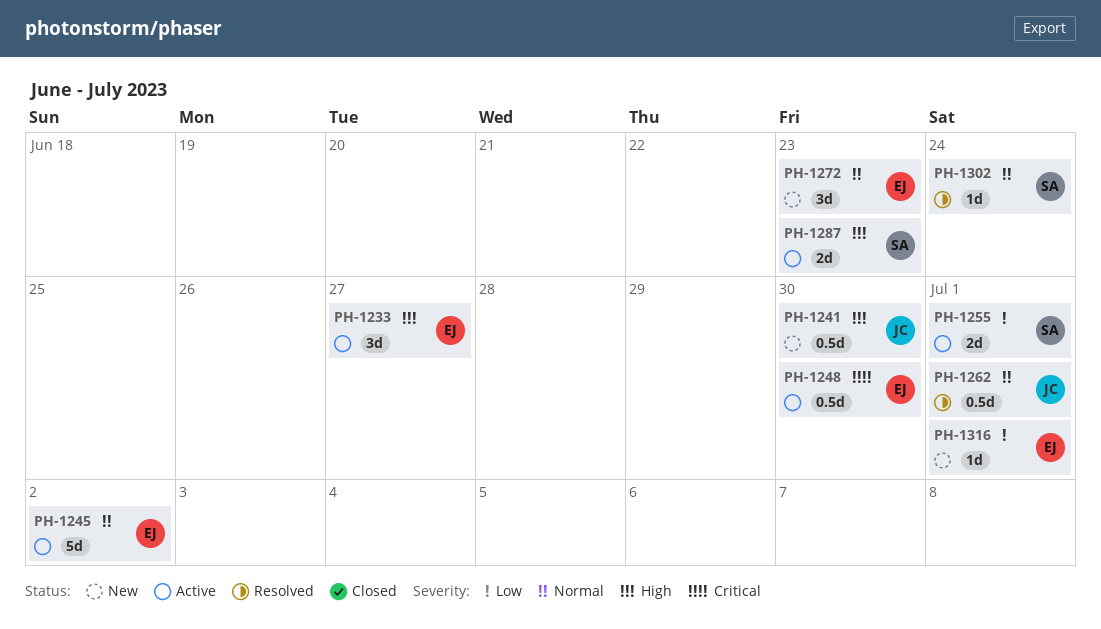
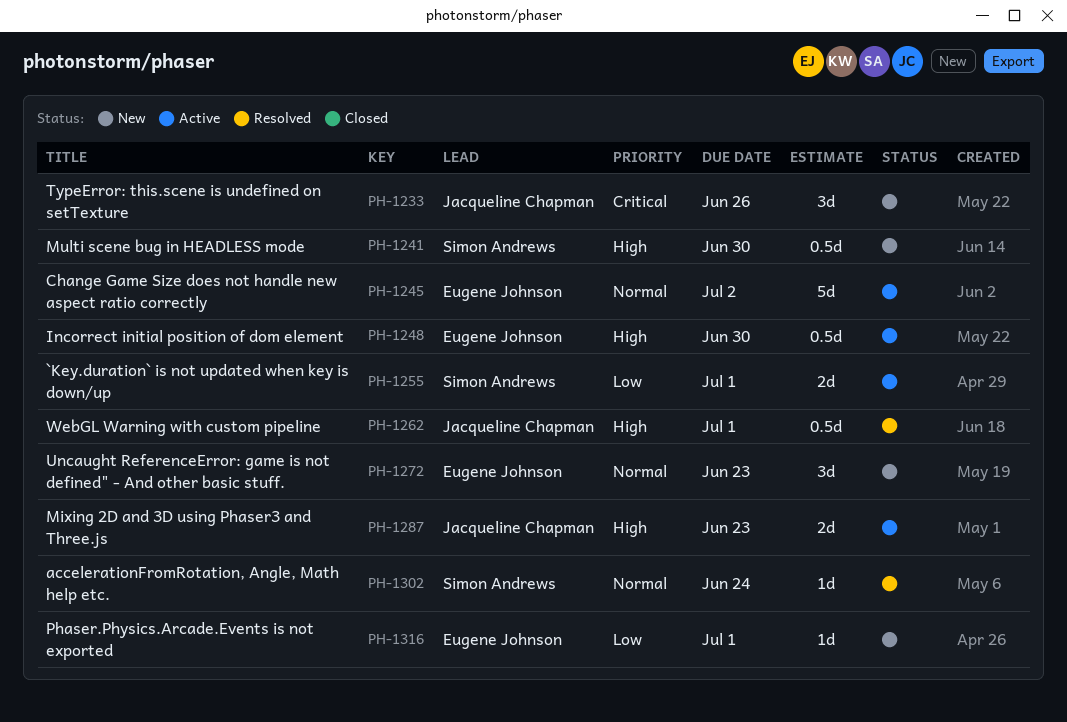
PH-1233, status: Active -> New
PH-1233, owner: Eugene Johnson -> Jacqueline Chapman
PH-1233, priority: High -> Critical
PH-1233, due: Jun 27 -> Jun 26
PH-1241, owner: Jacqueline Chapman -> Simon Andrews
PH-1248, priority: Critical -> High
PH-1262, priority: Normal -> High
PH-1287, owner: Simon Andrews -> Jacqueline Chapman

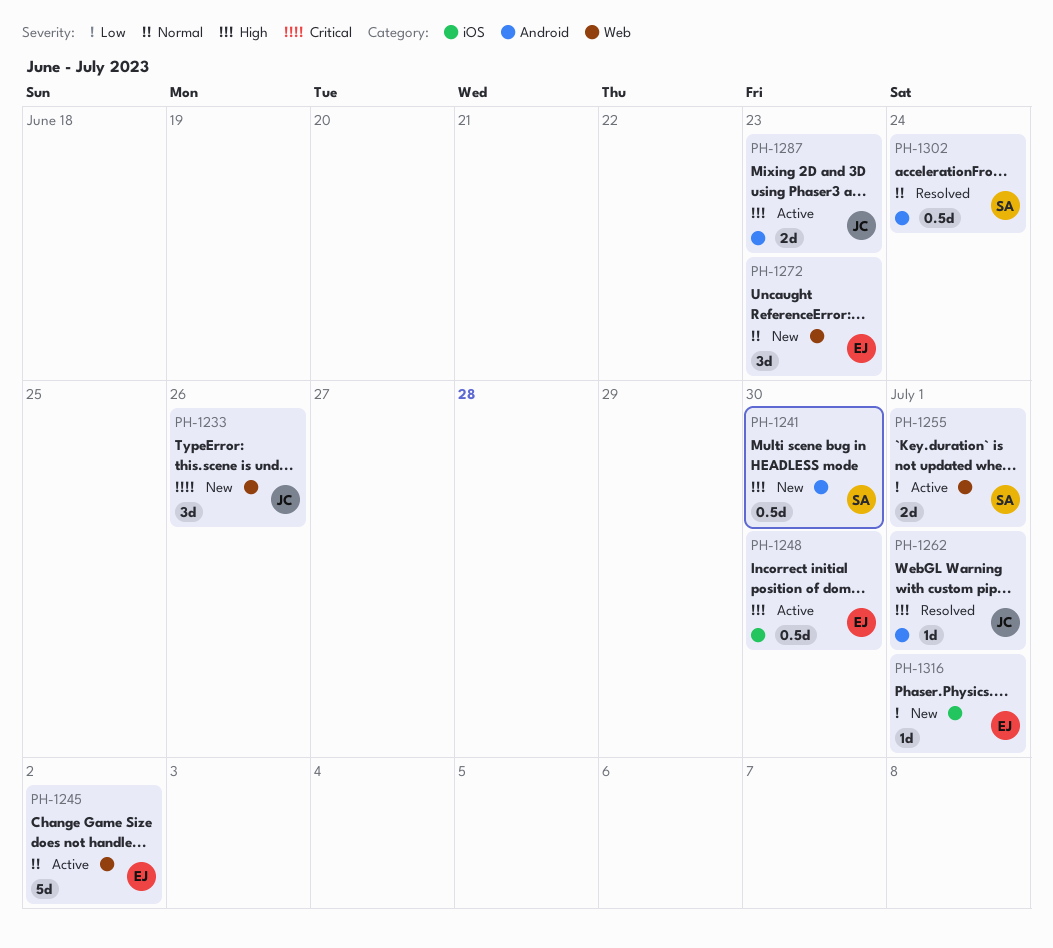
PH-1262, estimate: 0.5d -> 1d
PH-1302, estimate: 1d -> 0.5d

